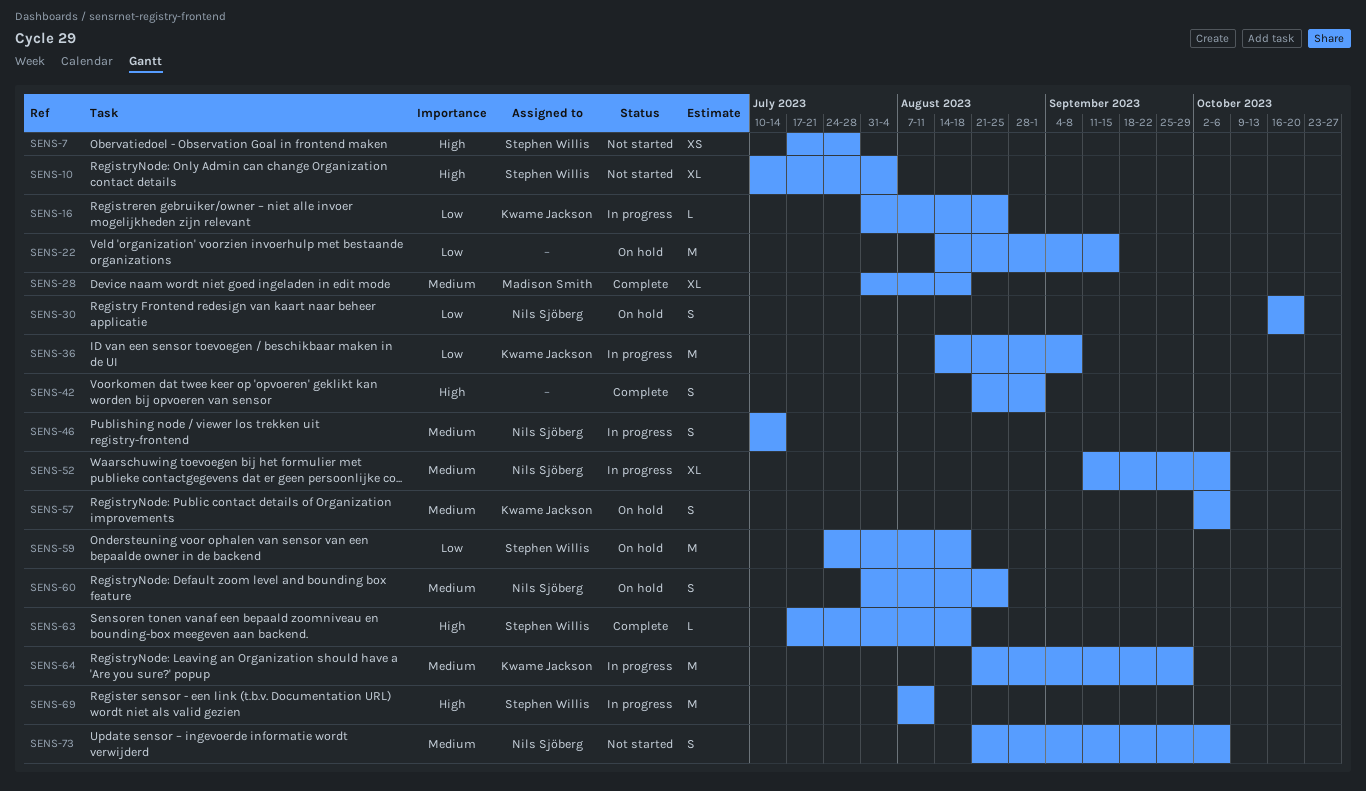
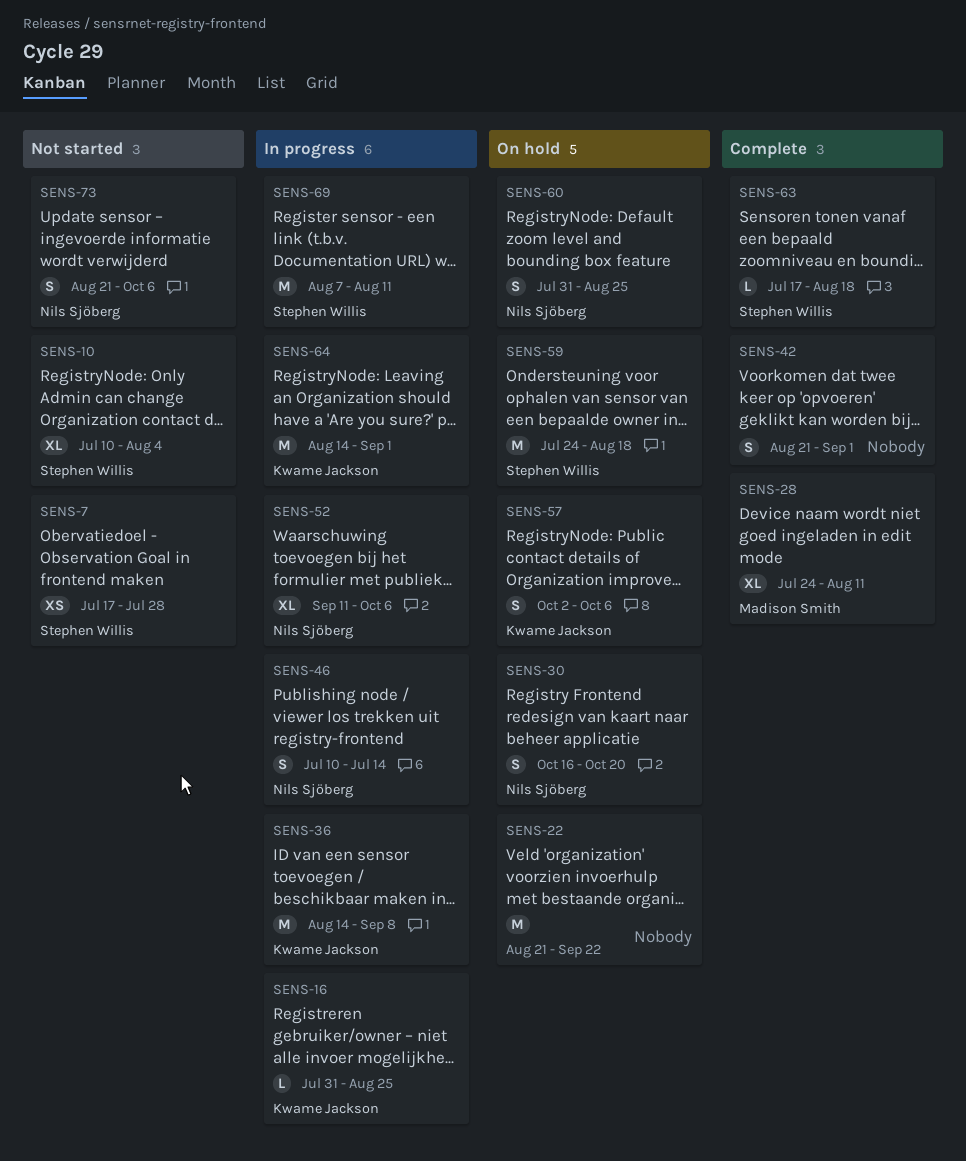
SENS-22, start: Aug 14 -> Aug 21
SENS-22, due: Sep 15 -> Sep 22
SENS-28, start: Jul 31 -> Jul 24
SENS-28, due: Aug 18 -> Aug 11
SENS-64, start: Aug 21 -> Aug 14
SENS-64, due: Sep 29 -> Sep 1

